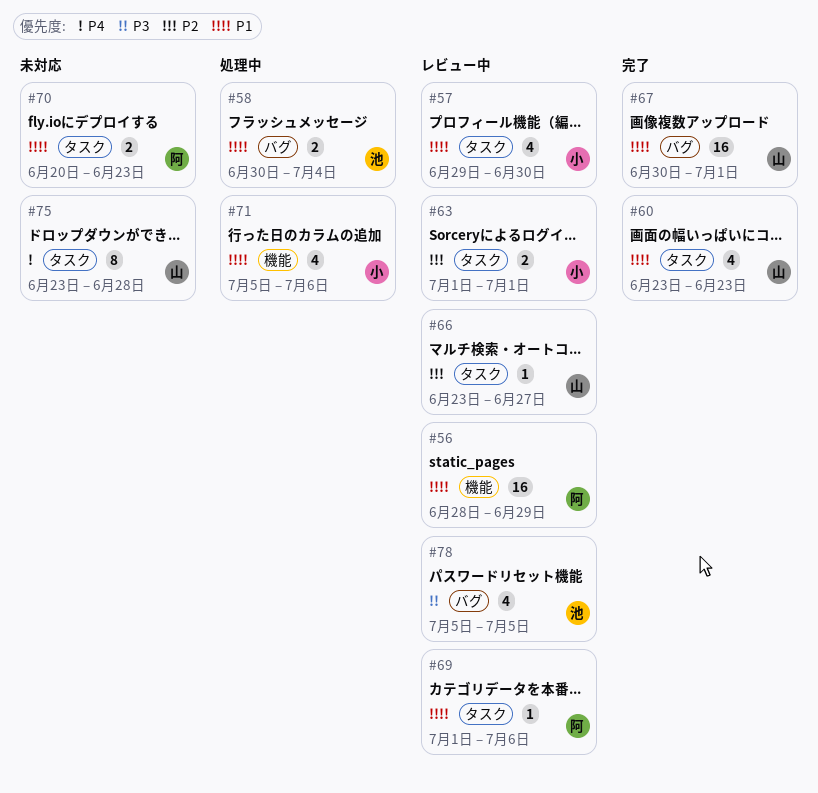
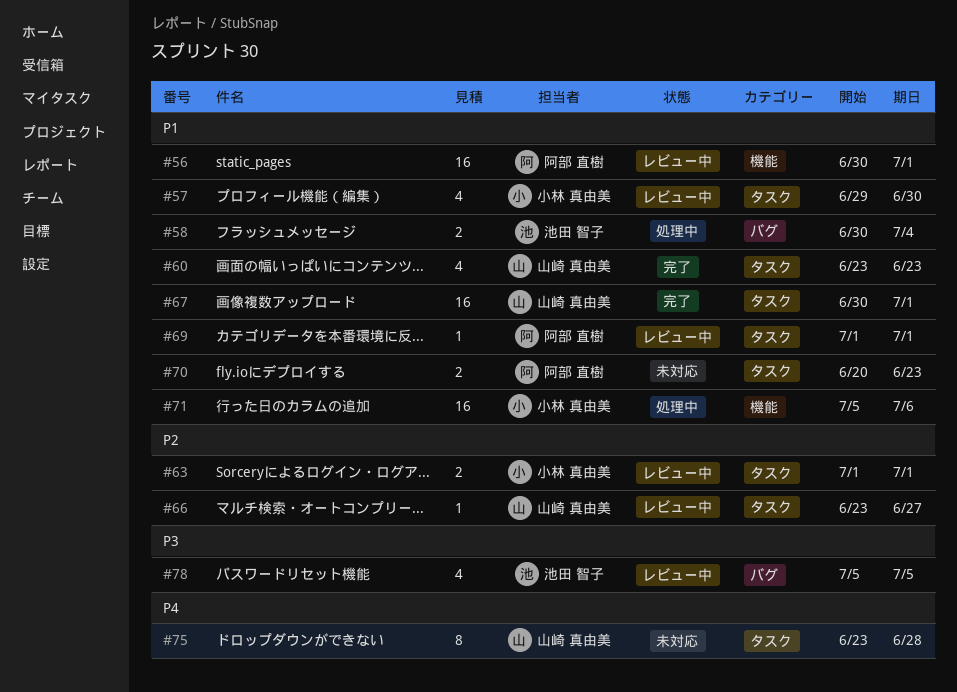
#56, start: Jun 28 -> Jun 30
#56, due: Jun 29 -> Jul 1
#67, label: バグ -> タスク
#69, due: Jul 6 -> Jul 1
#71, estimate: 4 -> 16

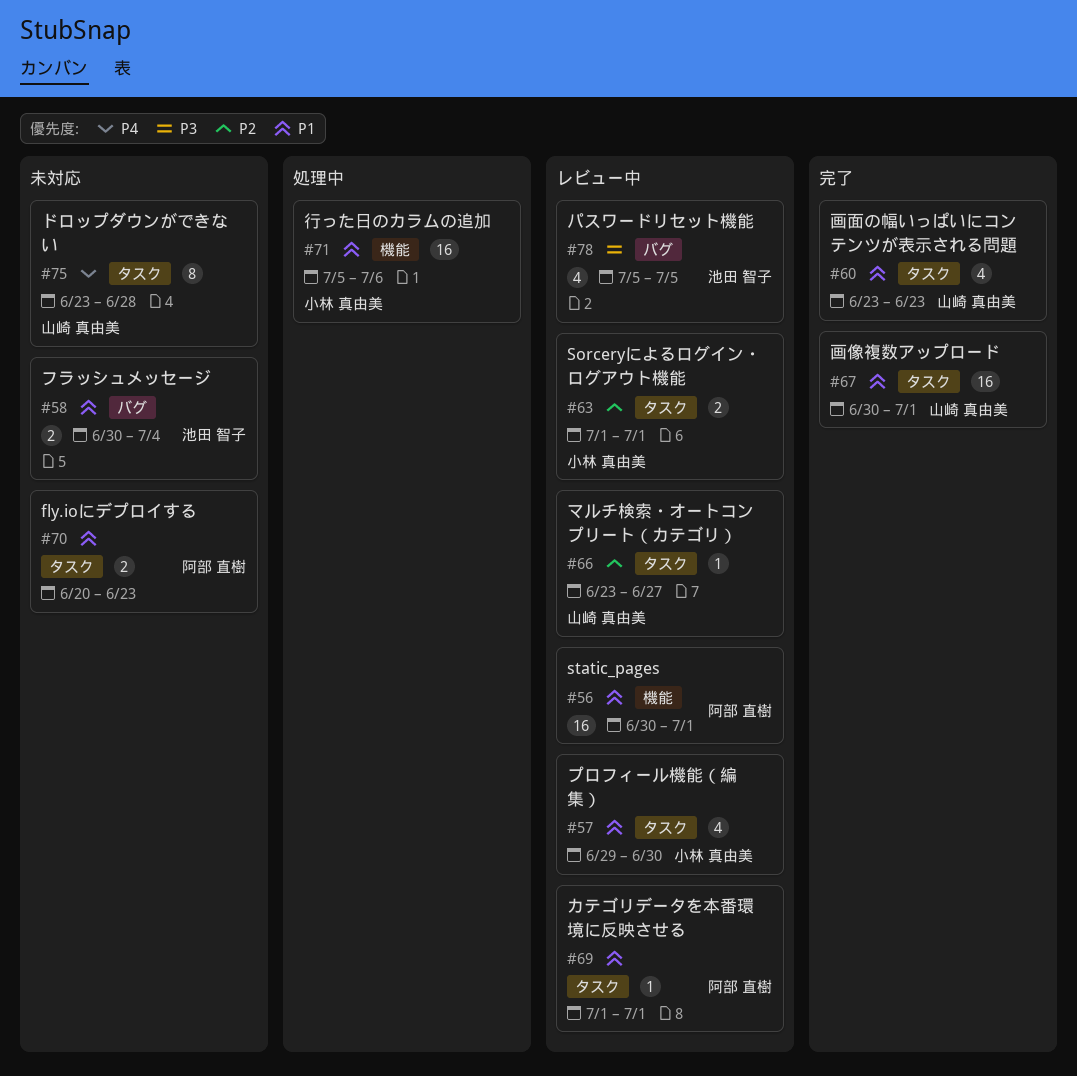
#58, status: 処理中 -> 未対応

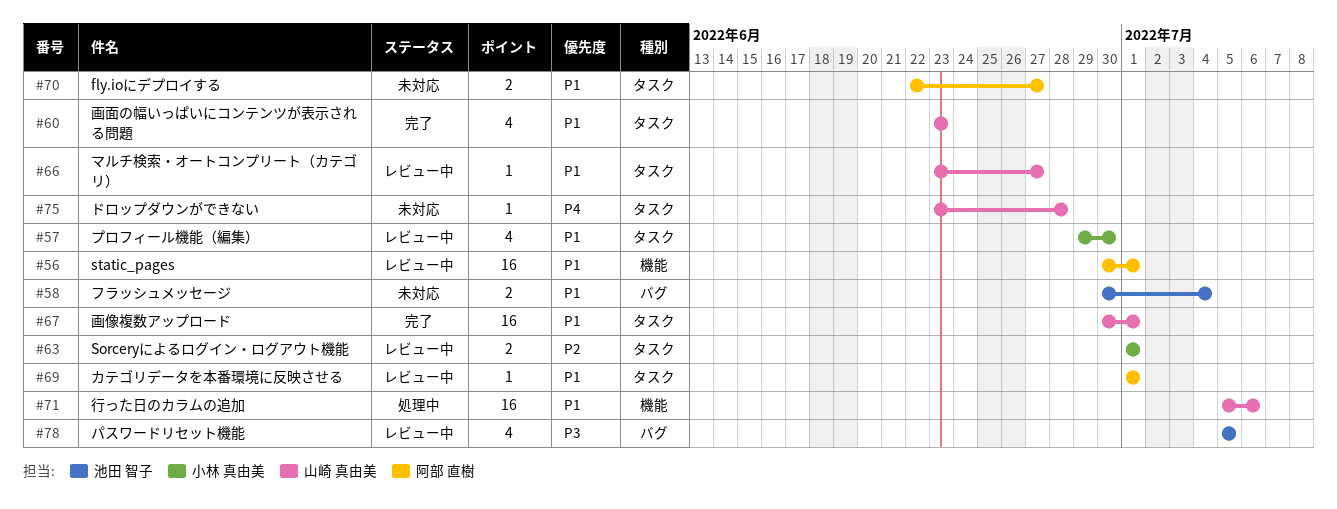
#66, priority: P2 -> P1
#70, start: Jun 20 -> Jun 22
#70, due: Jun 23 -> Jun 27
#71, owner: 小林 真由美 -> 山崎 真由美
#75, estimate: 8 -> 1

